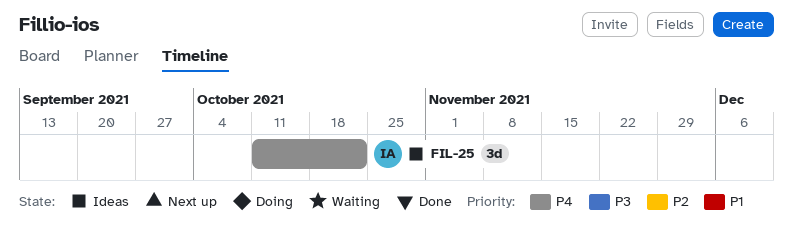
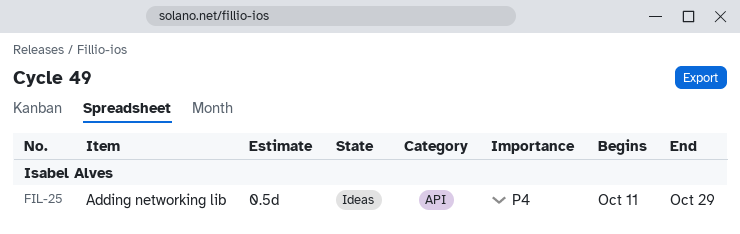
FIL-25, estimate: 3d -> 0.5d
FIL-25, due: Oct 22 -> Oct 29

